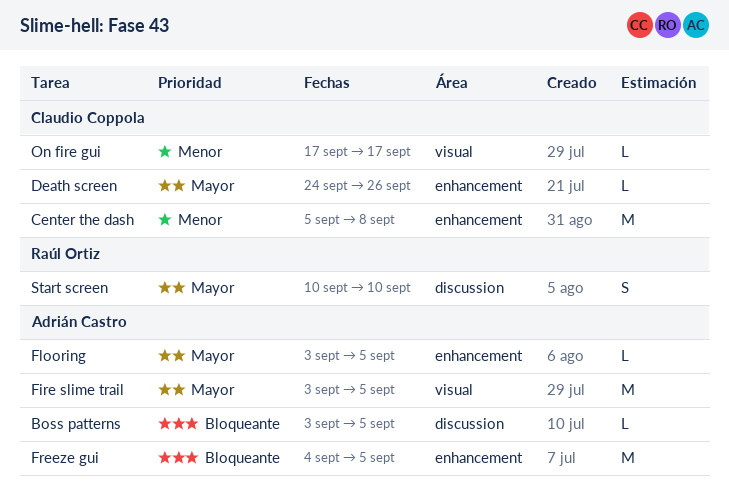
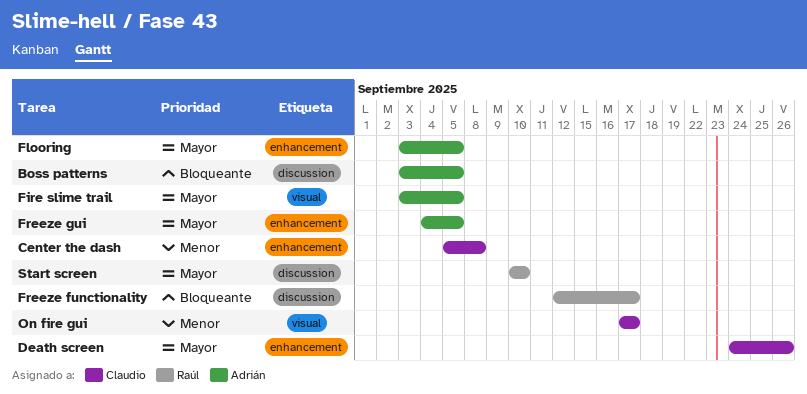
Freeze functionality: none -> present
Freeze gui, priority: Bloqueante -> Mayor

